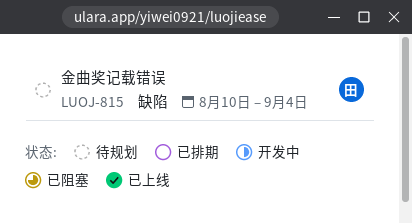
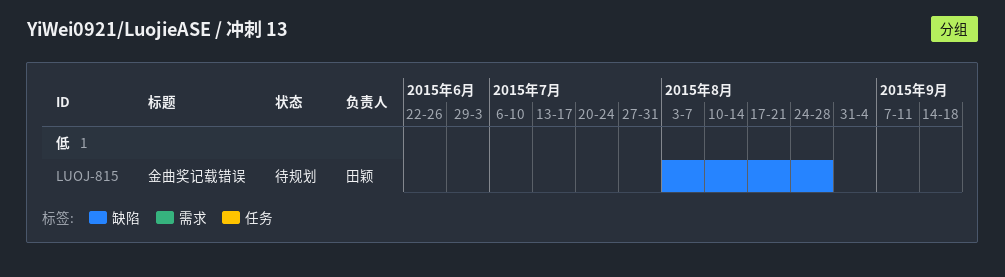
LUOJ-815, start: Aug 10 -> Aug 3
LUOJ-815, due: Sep 4 -> Aug 28

